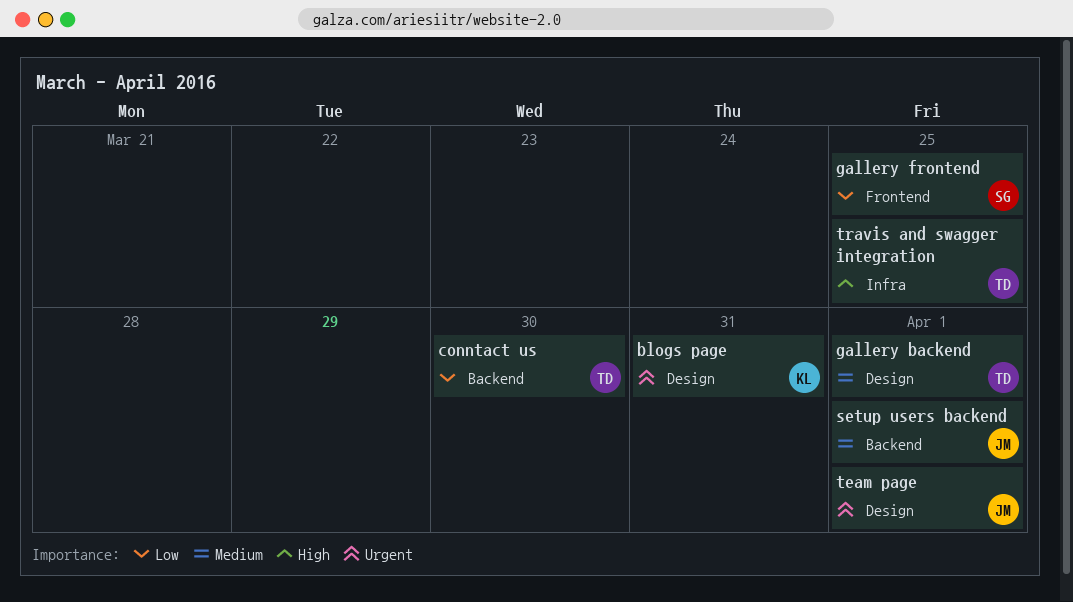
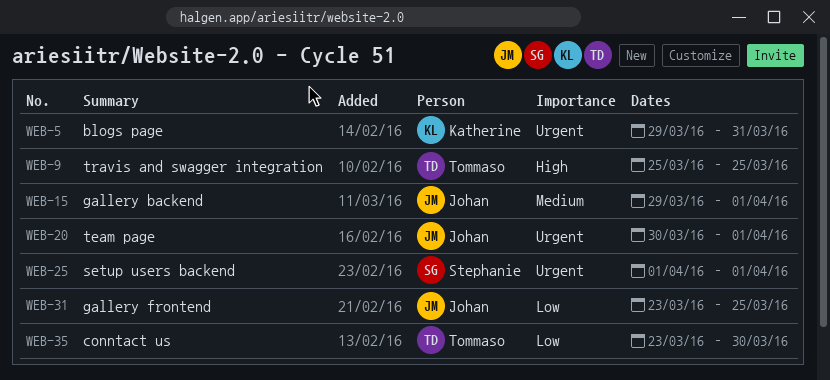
gallery backend, owner: Tommaso -> Johan
gallery frontend, owner: Stephanie -> Johan
setup users backend, owner: Johan -> Stephanie
setup users backend, priority: Medium -> Urgent

